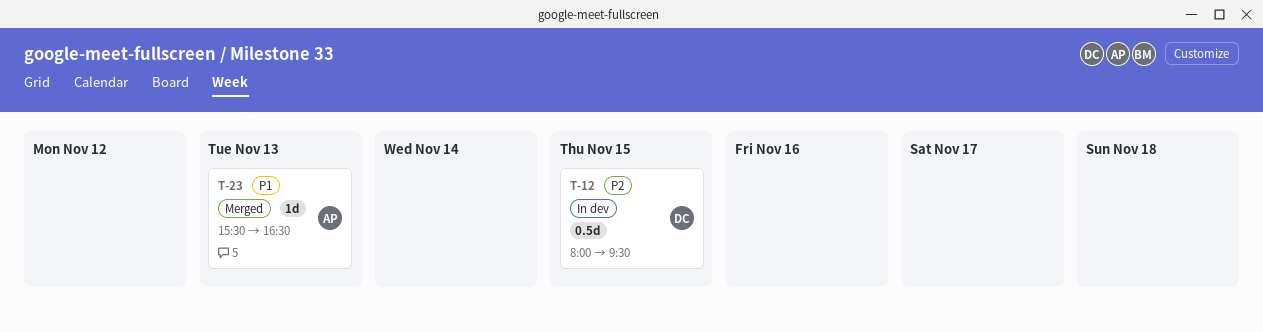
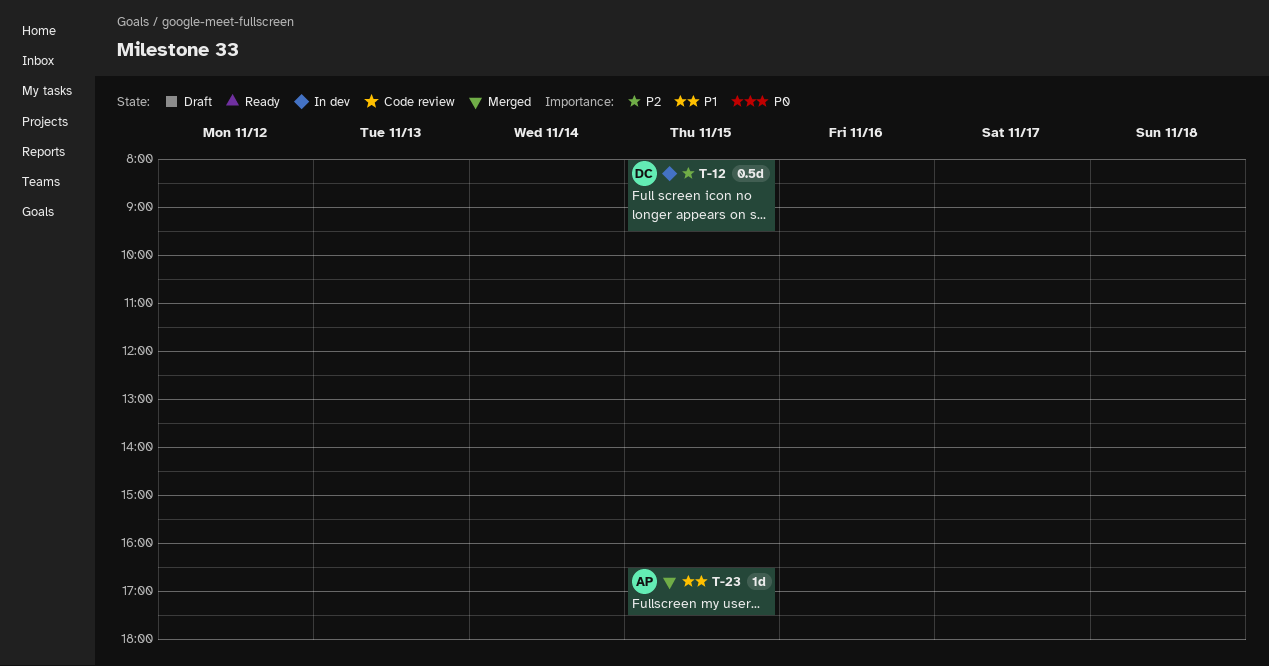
T-23, day: Nov 13 -> Nov 15
T-23, begins: 15:30 -> 16:30
T-23, ends: 16:30 -> 17:30

